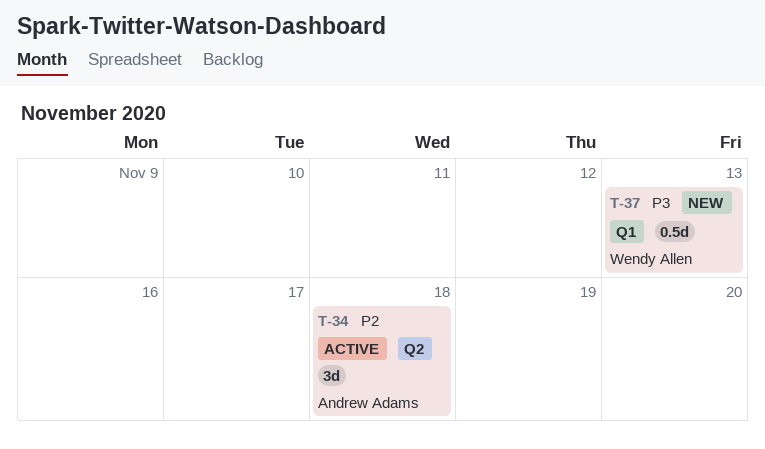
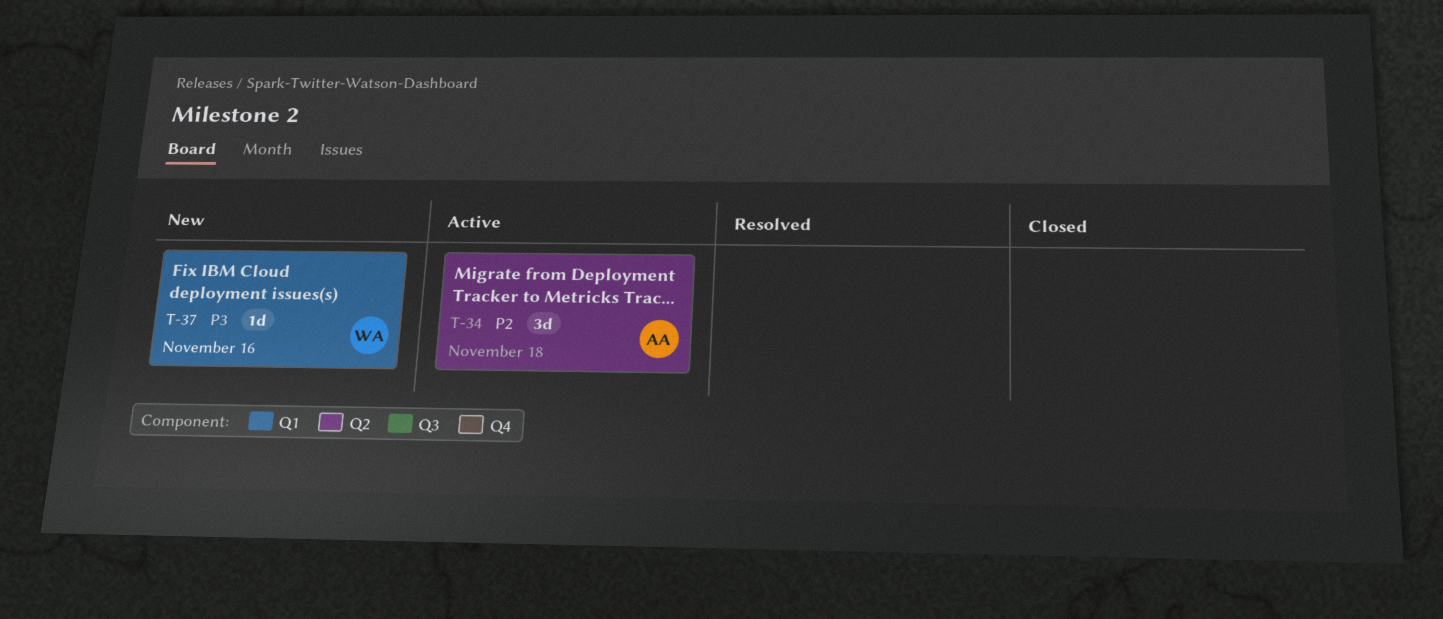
T-37, estimate: 0.5d -> 1d
T-37, due: Nov 13 -> Nov 16

